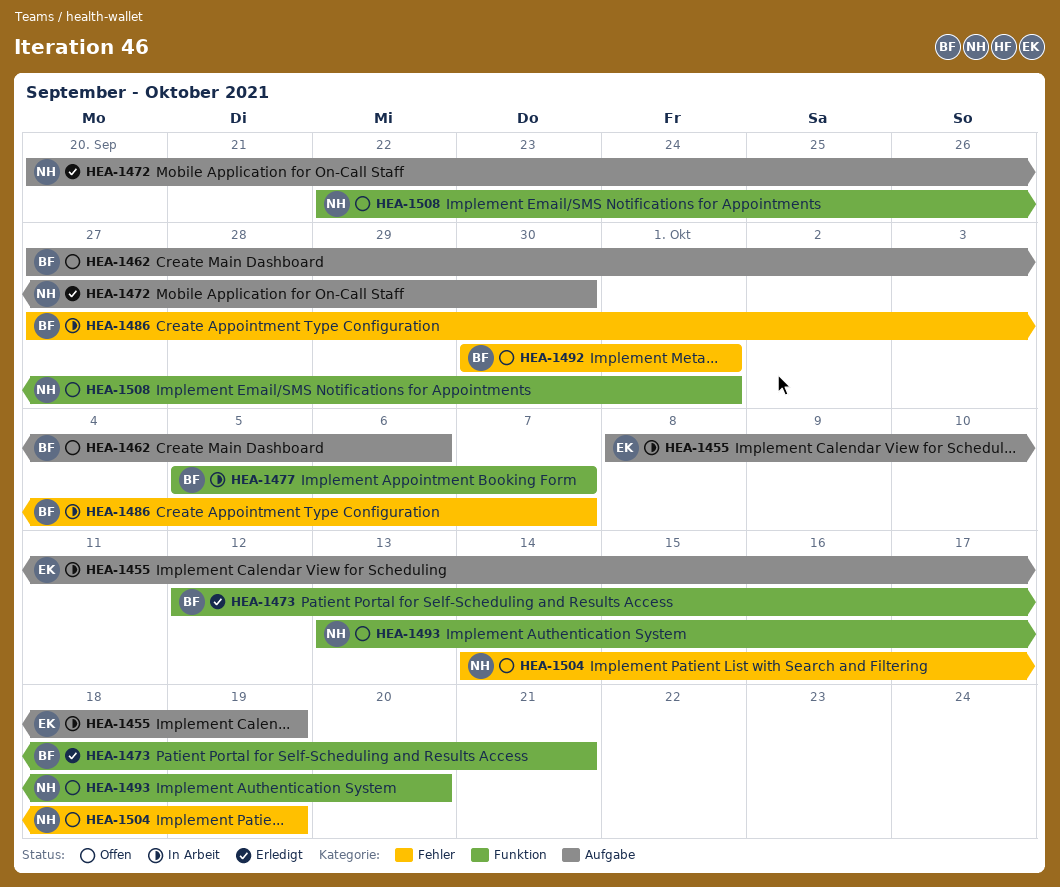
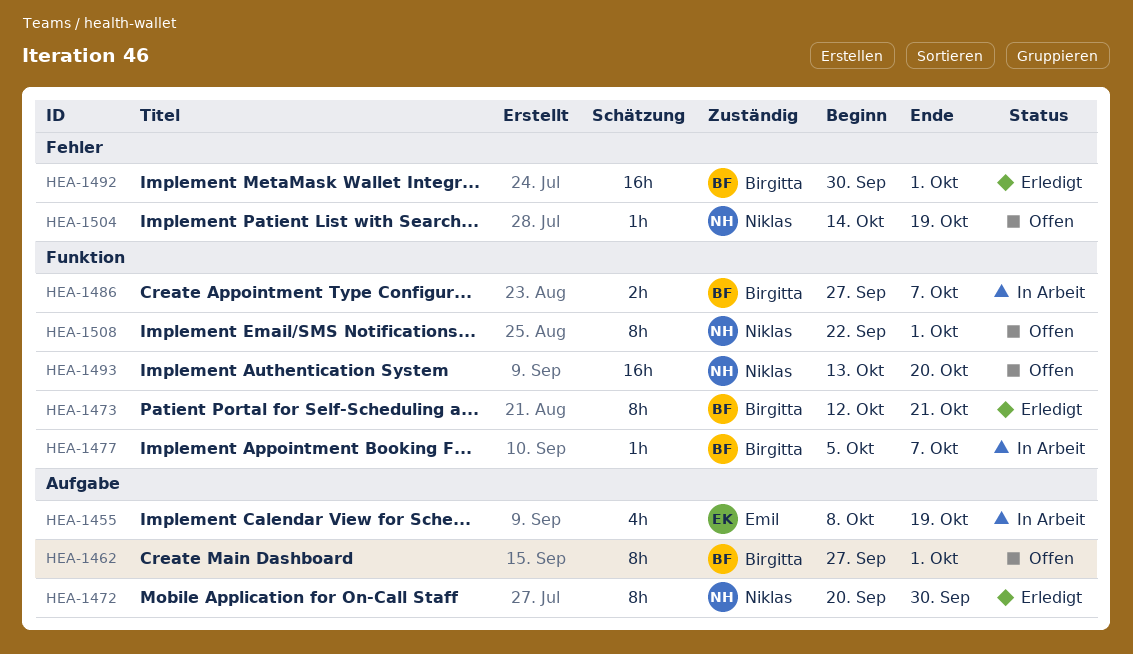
HEA-1462, due: Oct 6 -> Oct 1
HEA-1486, label: Fehler -> Funktion
HEA-1492, status: Offen -> Erledigt

